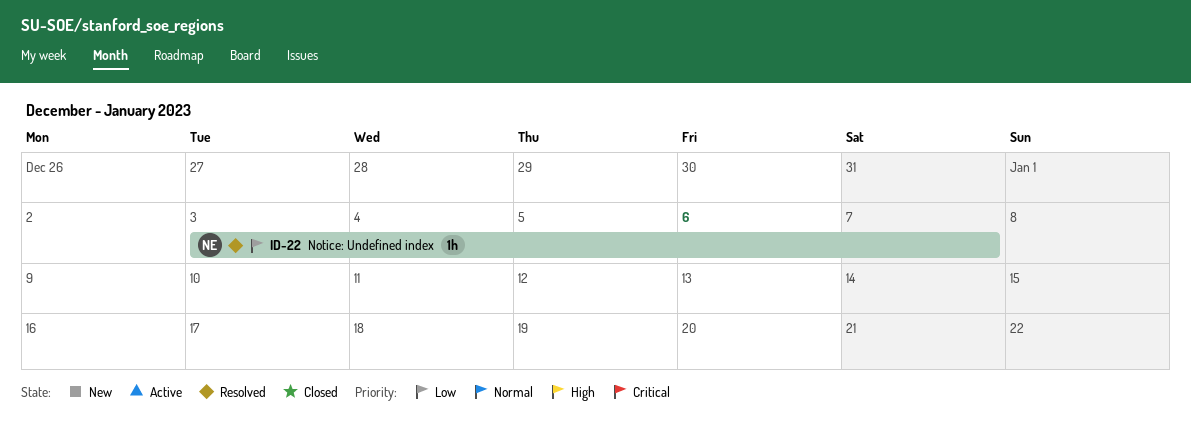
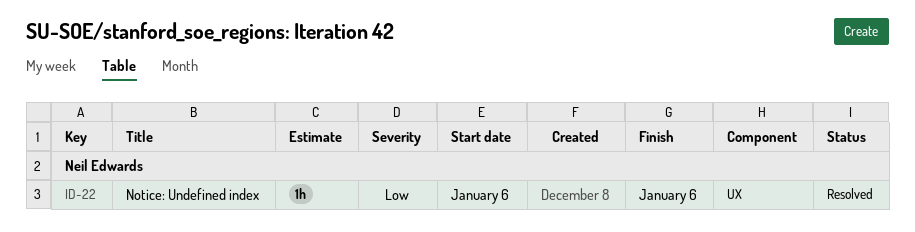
ID-22, start: Jan 3 -> Jan 6
ID-22, due: Jan 7 -> Jan 6

